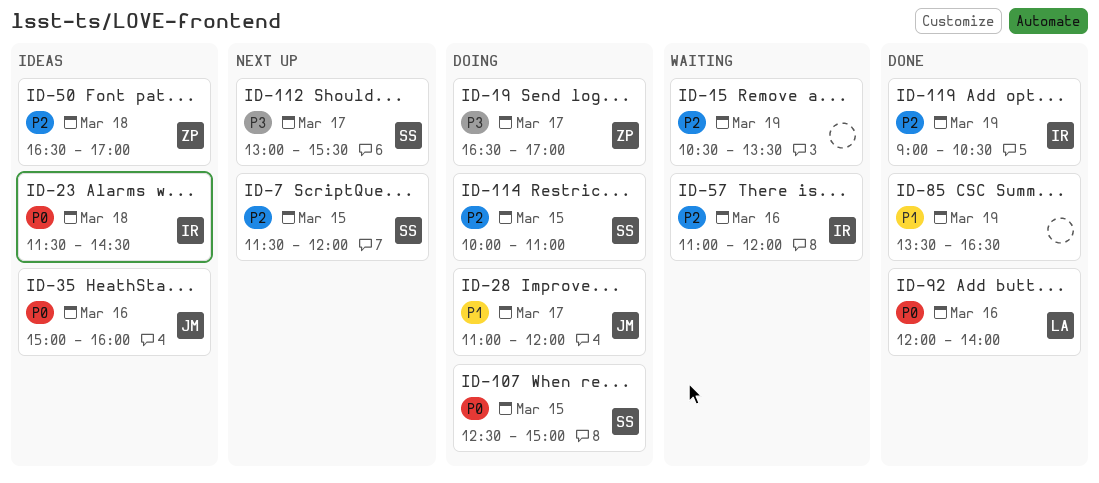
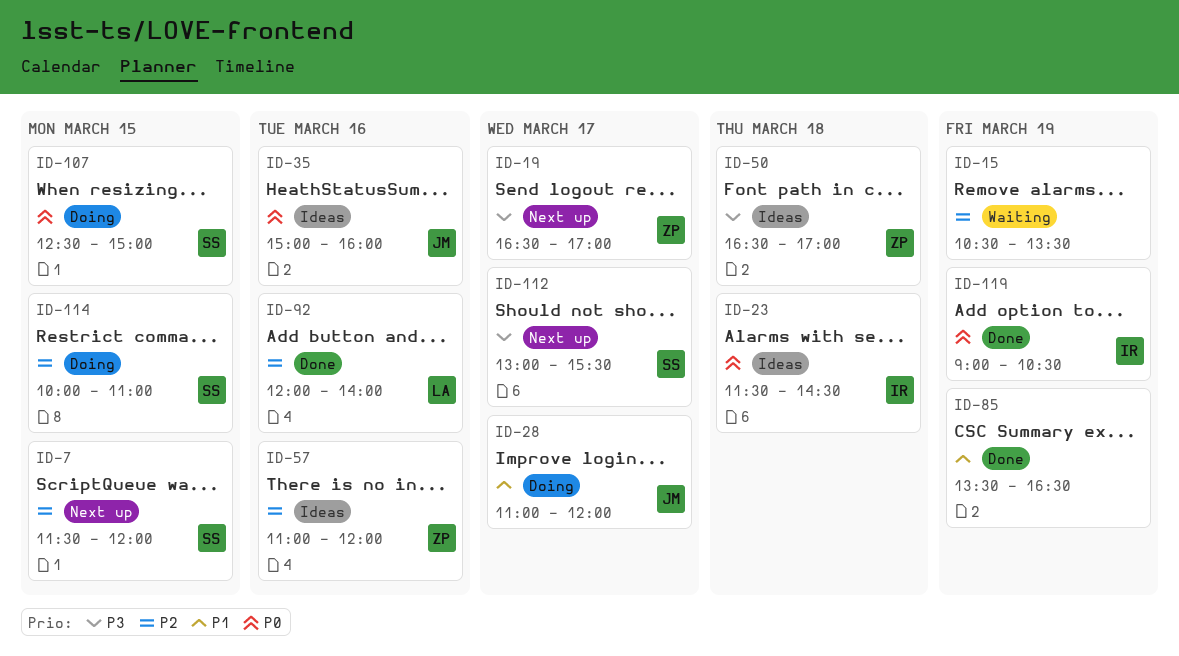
ID-19, status: Doing -> Next up
ID-50, priority: P2 -> P3
ID-57, status: Waiting -> Ideas
ID-57, owner: IR -> ZP
ID-92, priority: P0 -> P2
ID-119, priority: P2 -> P0

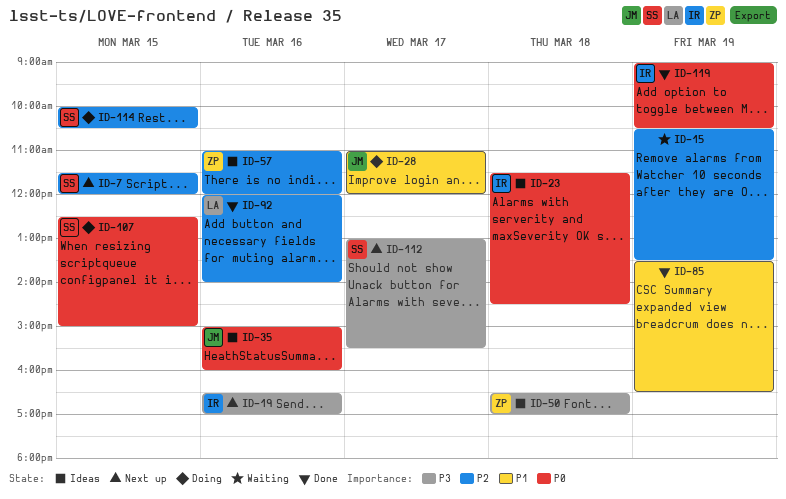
ID-19, owner: ZP -> IR
ID-19, day: Mar 17 -> Mar 16
ID-114, ends: 11:00 -> 10:30

